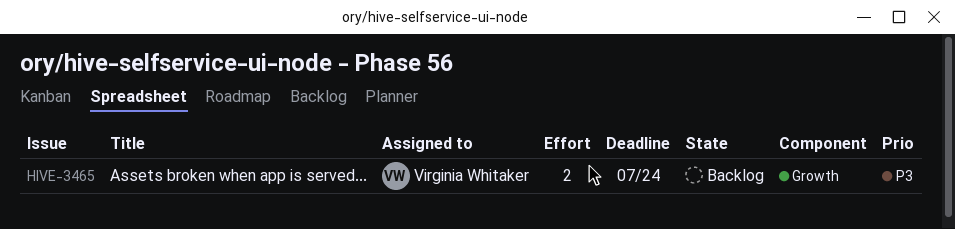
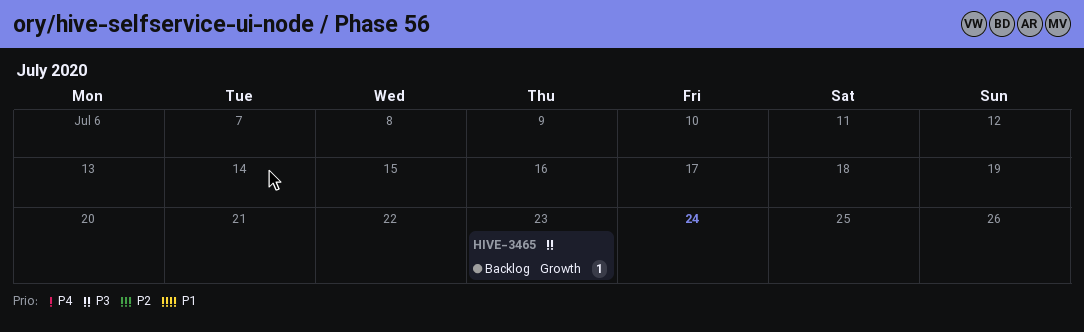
HIVE-3465, estimate: 2 -> 1
HIVE-3465, due: Jul 24 -> Jul 23

